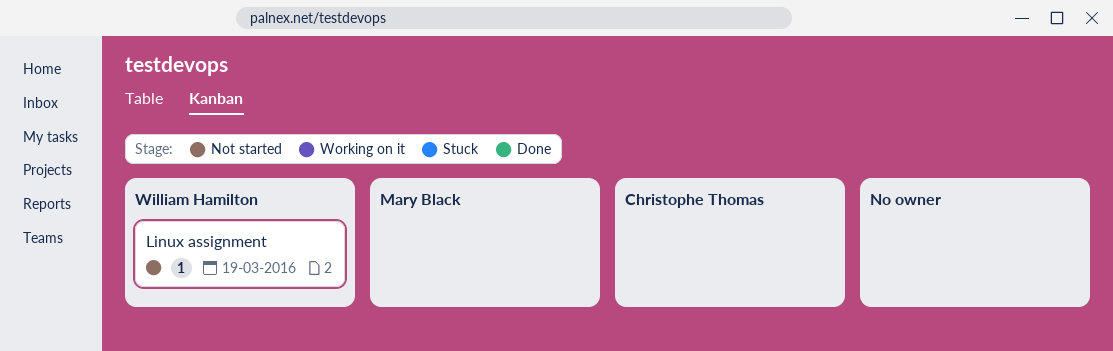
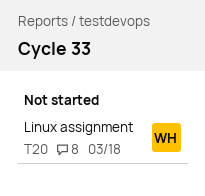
Linux assignment, due: Mar 19 -> Mar 18

